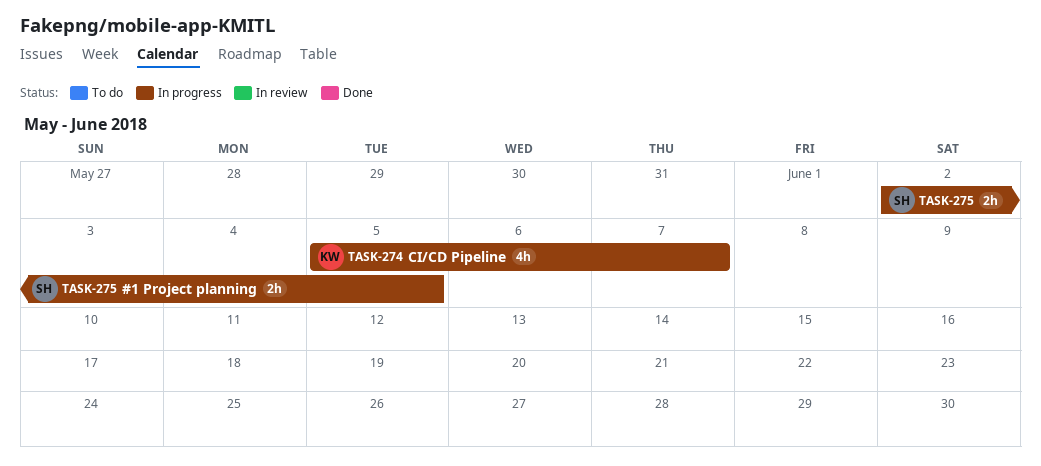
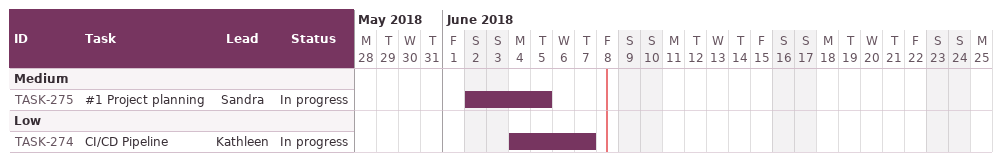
TASK-274, start: Jun 5 -> Jun 4

